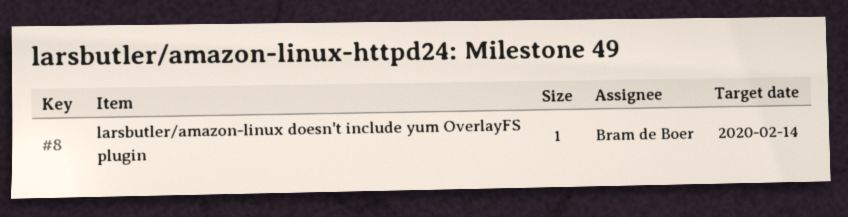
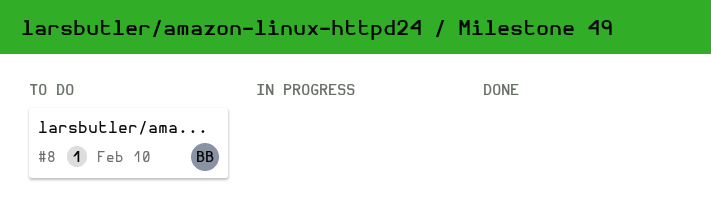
#8, due: Feb 14 -> Feb 10

